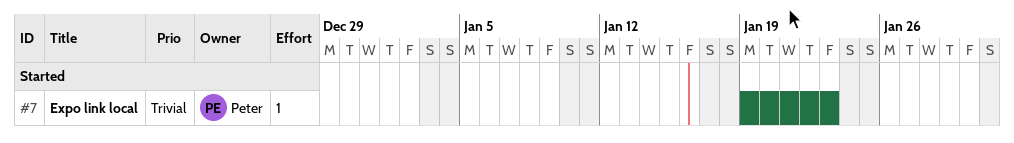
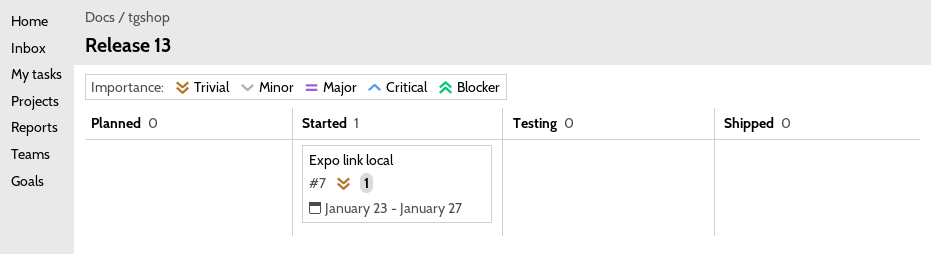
#7, start: Jan 19 -> Jan 23
#7, due: Jan 23 -> Jan 27

